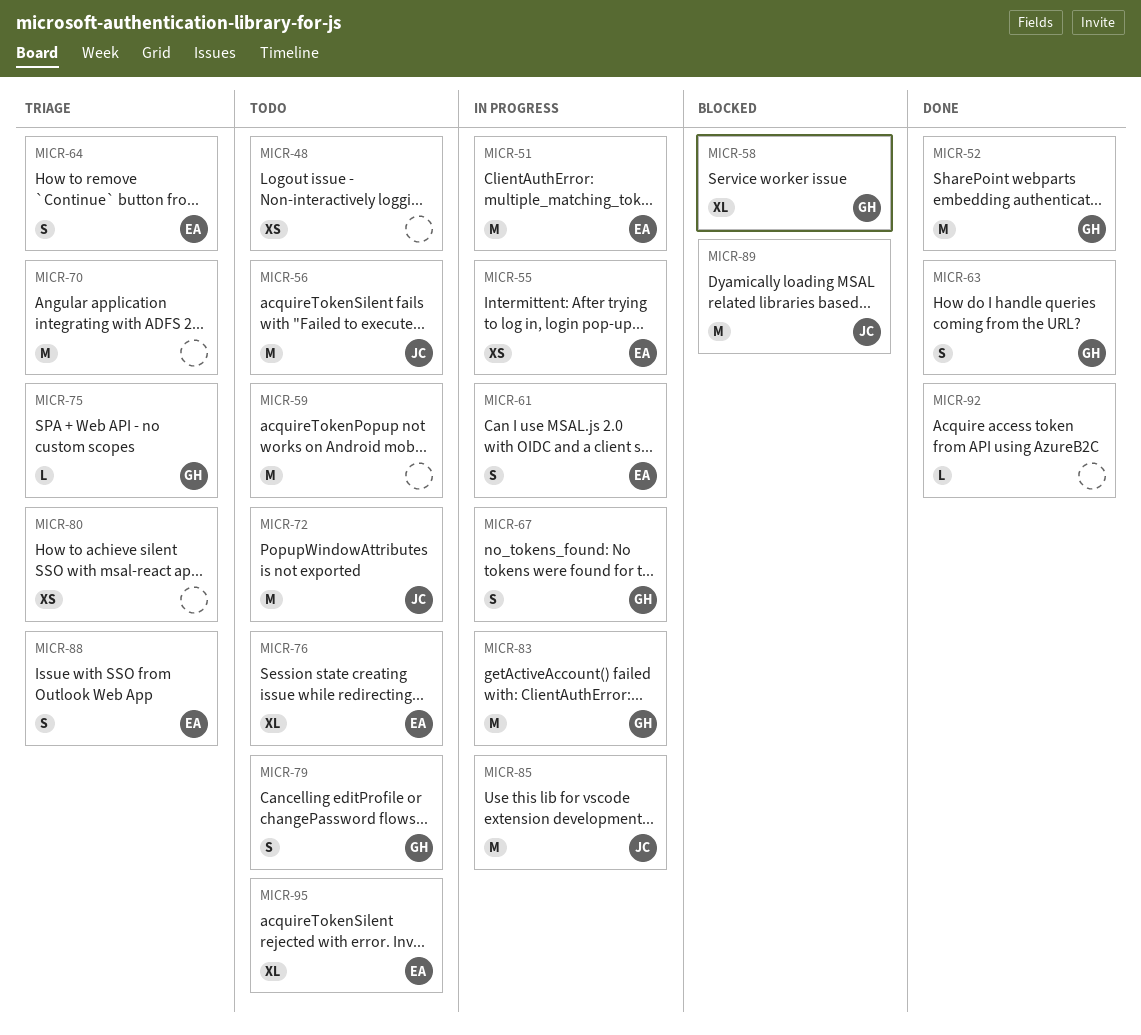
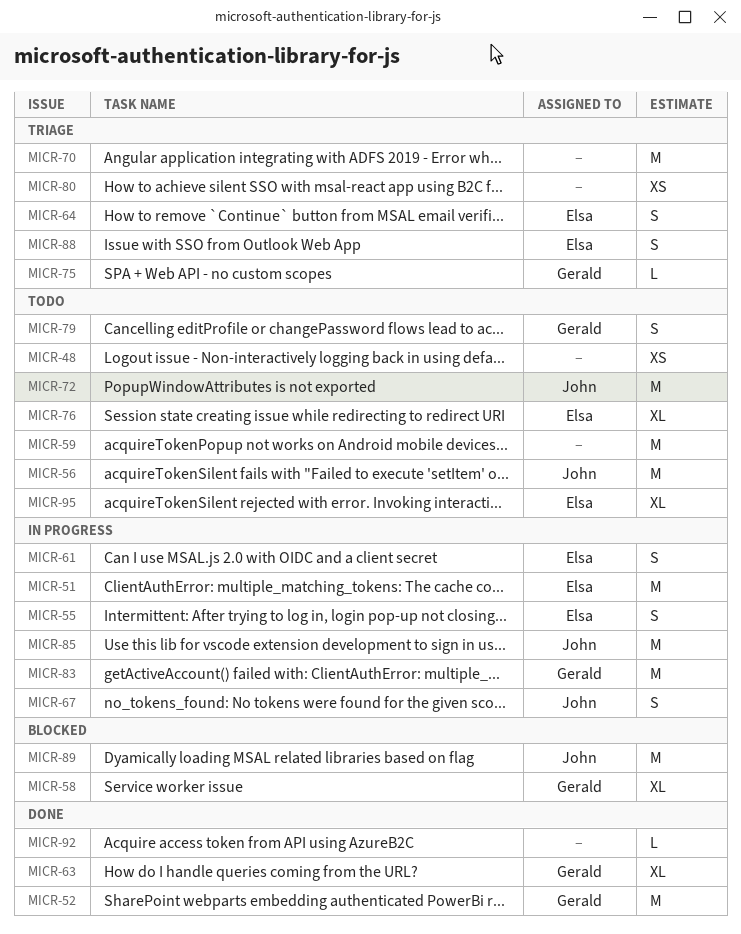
MICR-55, estimate: XS -> S
MICR-63, estimate: S -> XL
MICR-67, owner: Gerald -> John

